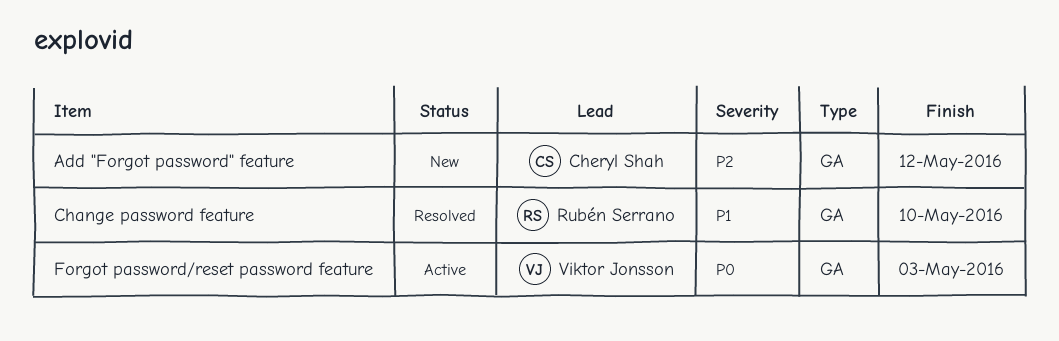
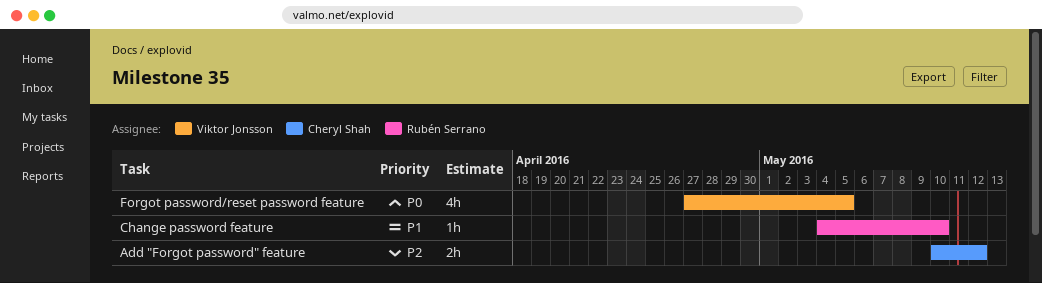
Forgot password/reset password feature, due: May 3 -> May 5

